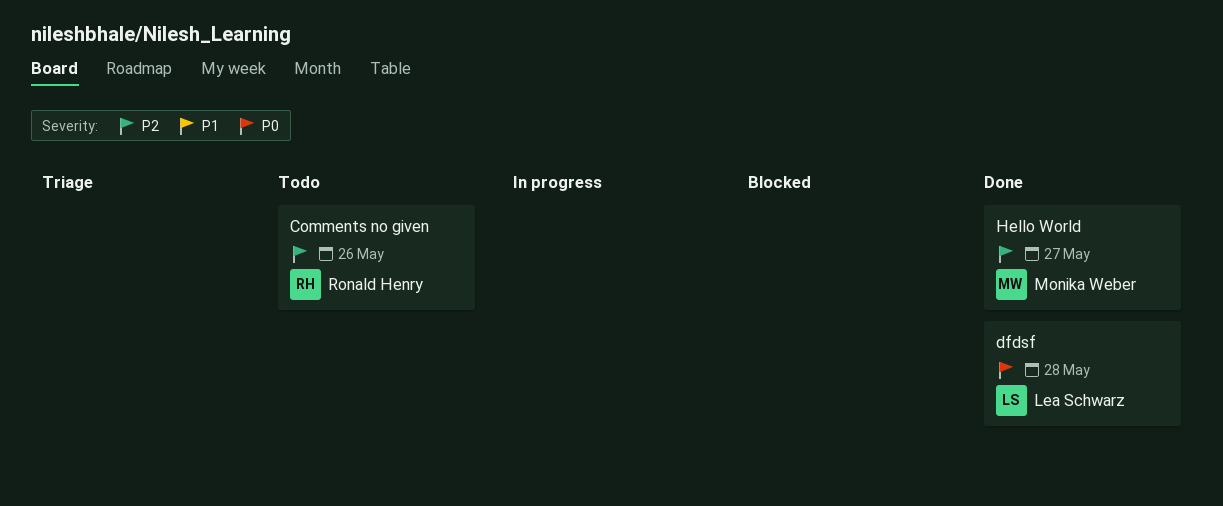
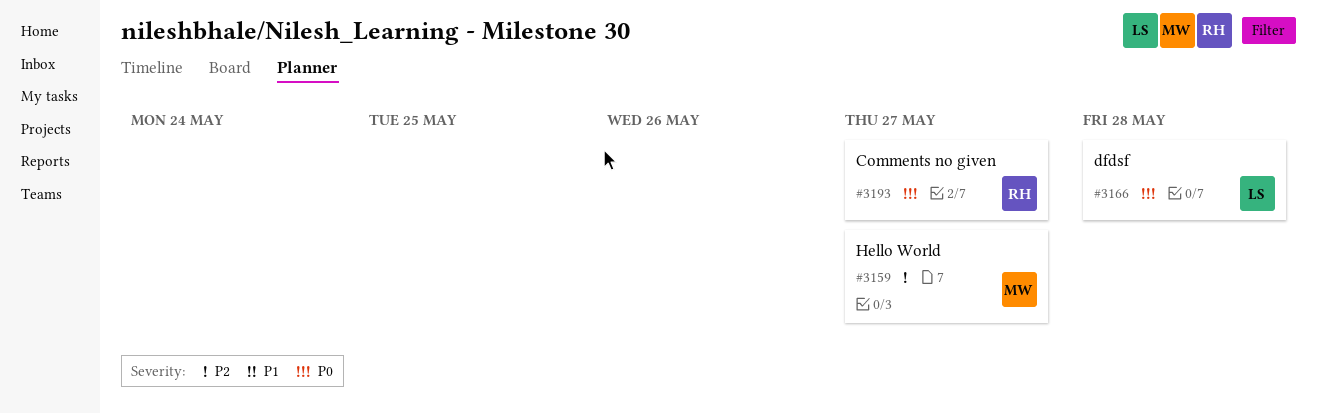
Comments no given, priority: P2 -> P0
Comments no given, due: May 26 -> May 27

